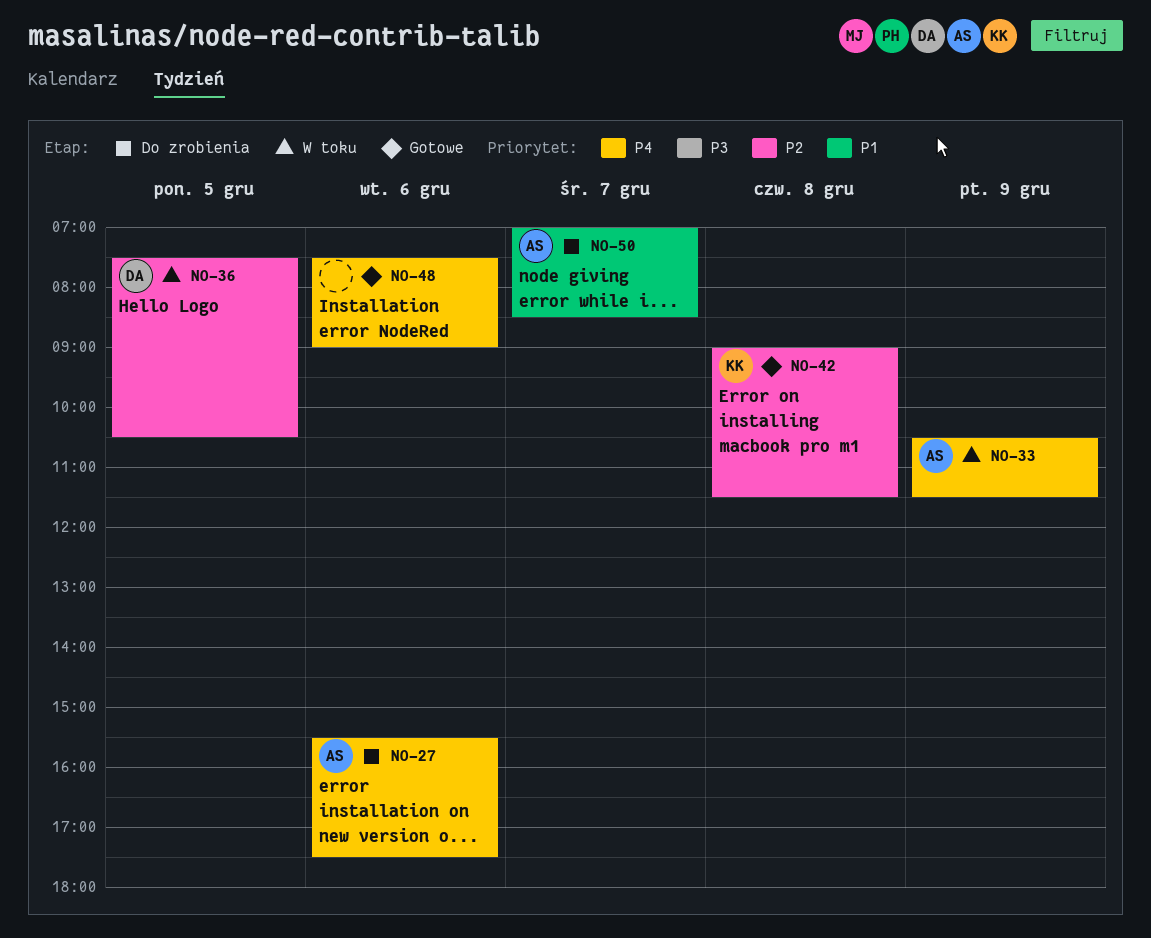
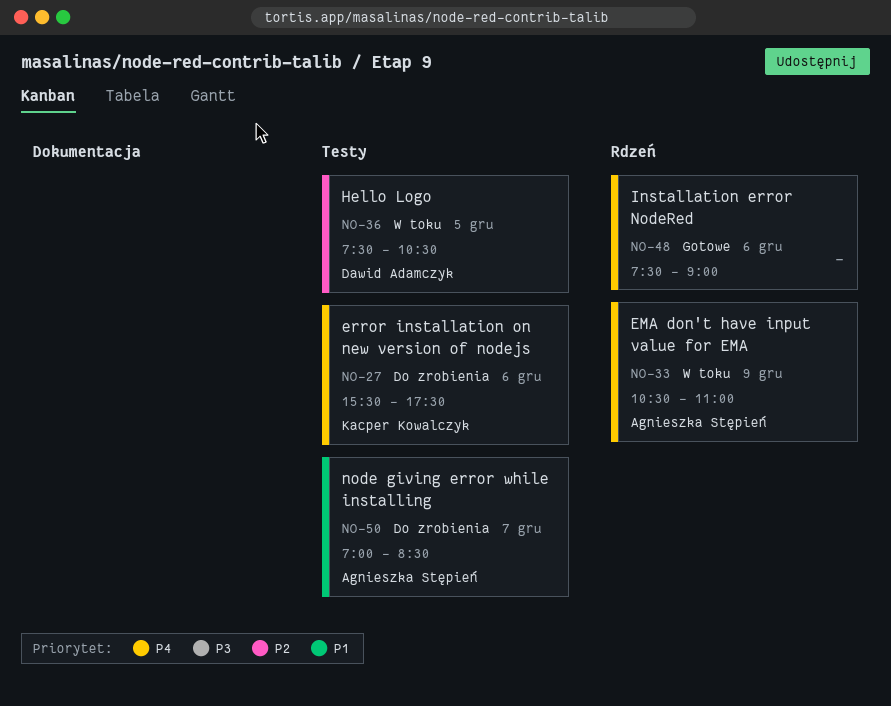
NO-27, owner: Agnieszka Stępień -> Kacper Kowalczyk
NO-33, ends: 11:30 -> 11:00
NO-42: present -> none

